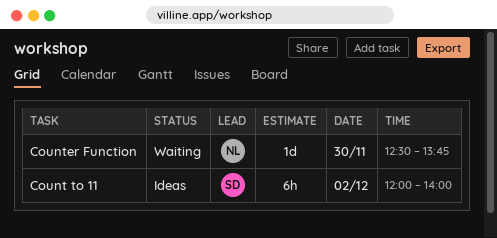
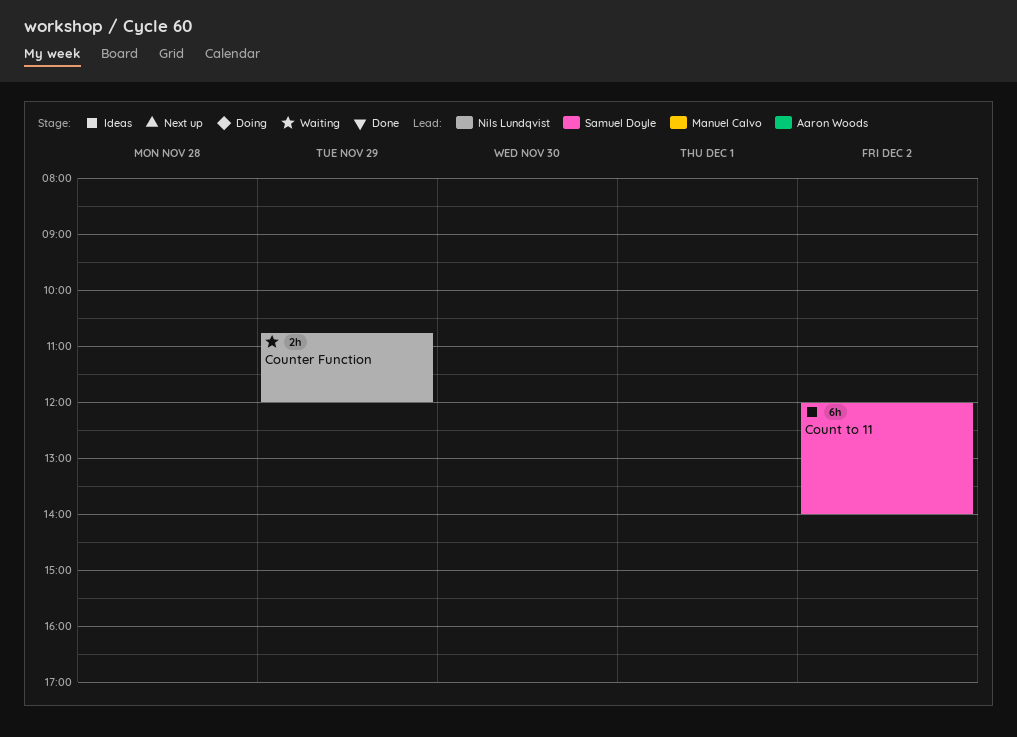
Counter Function, estimate: 1d -> 2h
Counter Function, day: Nov 30 -> Nov 29
Counter Function, begins: 12:30 -> 10:45
Counter Function, ends: 13:45 -> 12:00

